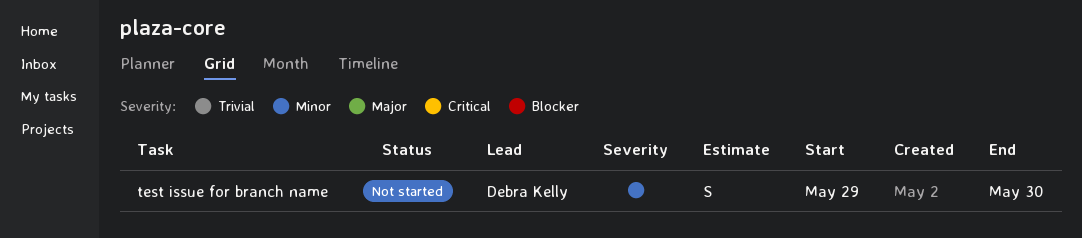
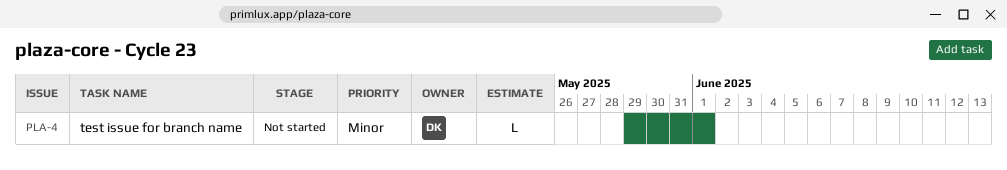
test issue for branch name, estimate: S -> L
test issue for branch name, due: May 30 -> Jun 1

